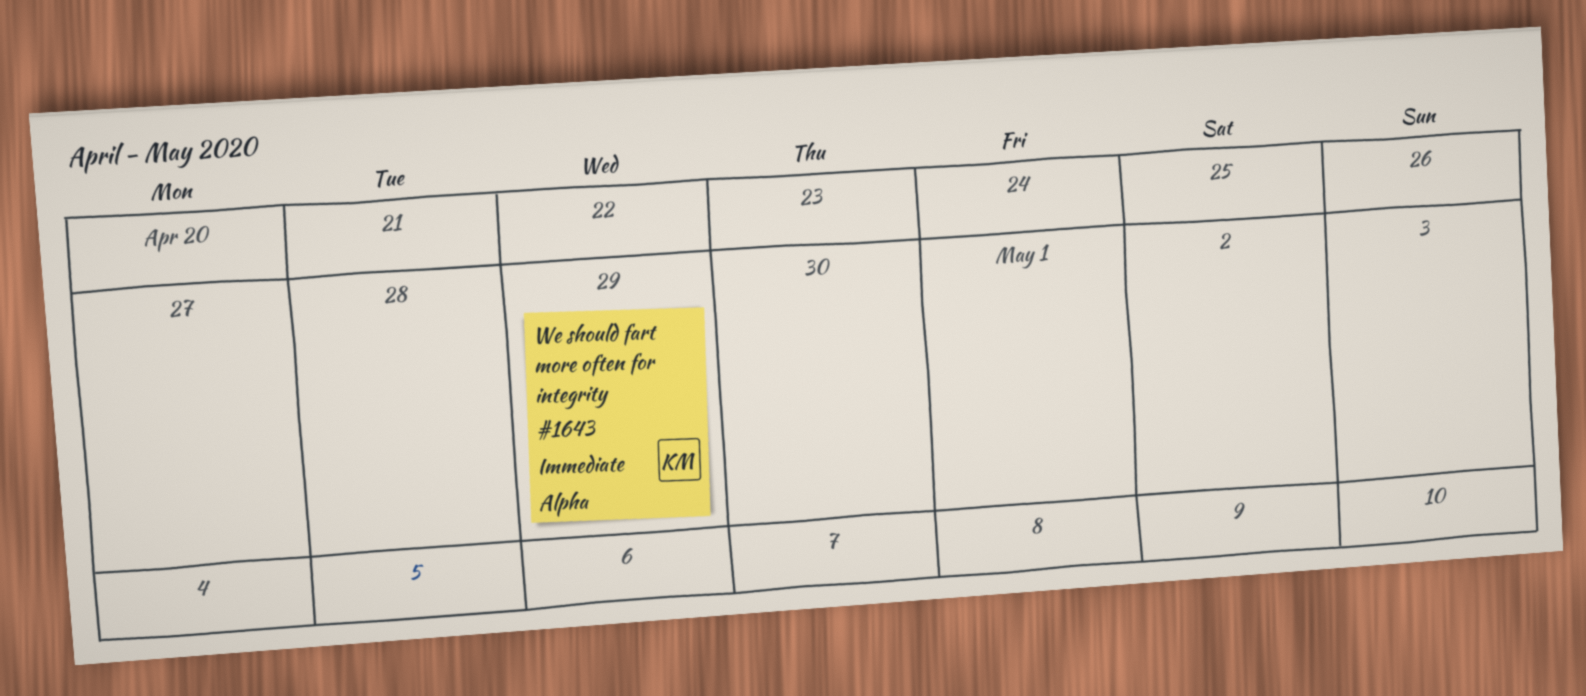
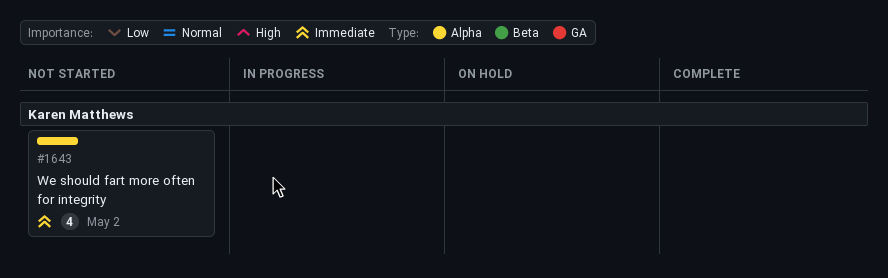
#1643, due: Apr 29 -> May 2

